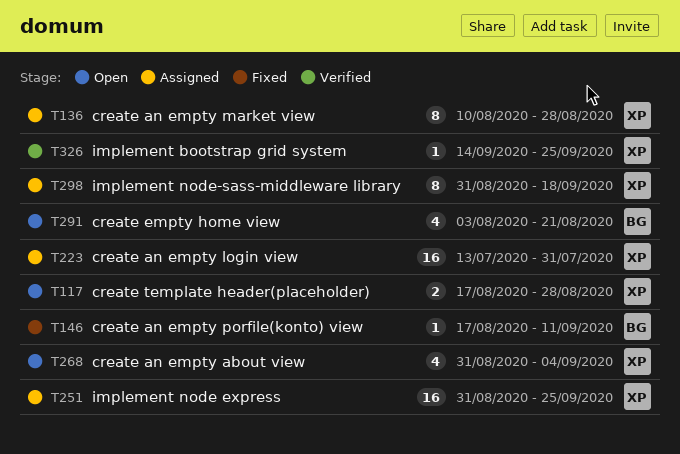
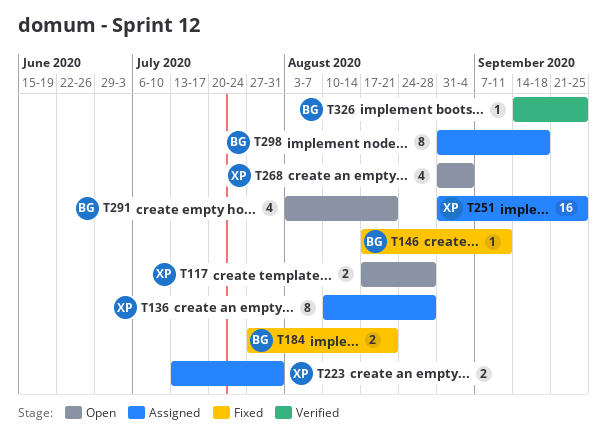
T184: none -> present
T223, estimate: 16 -> 2
T298, owner: XP -> BG
T326, owner: XP -> BG

